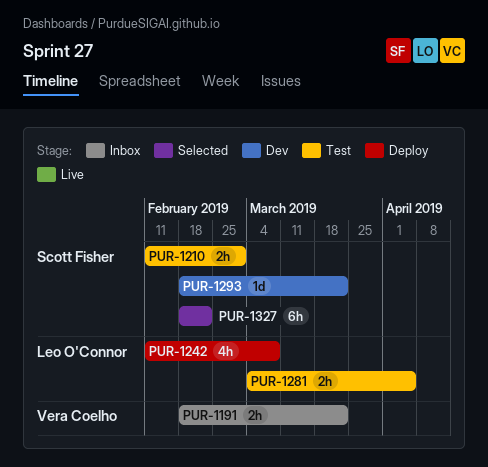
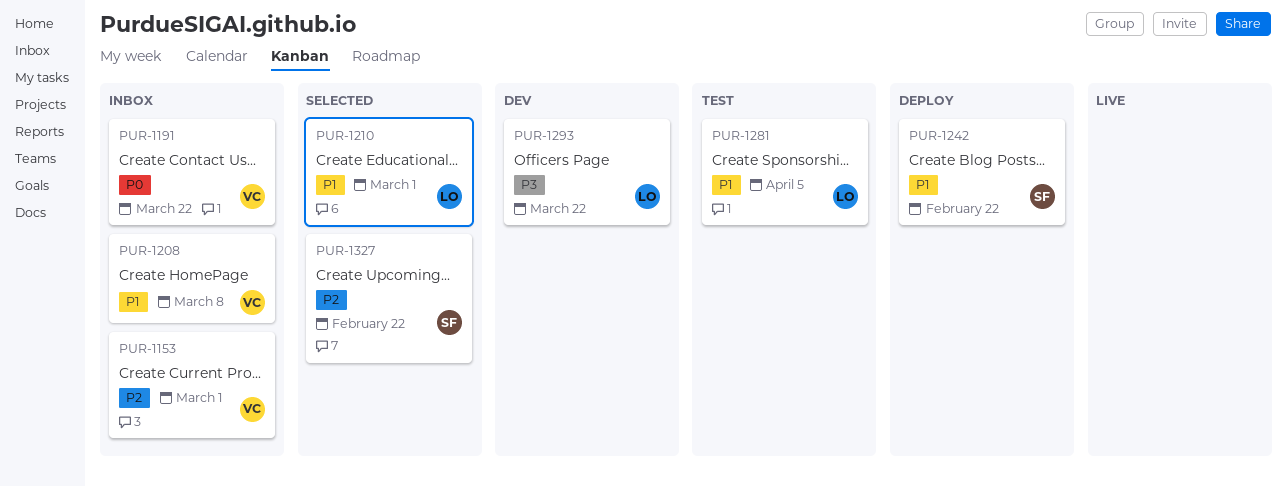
PUR-1153: none -> present
PUR-1208: none -> present
PUR-1210, status: Test -> Selected
PUR-1210, owner: Scott Fisher -> Leo O'Connor
PUR-1242, owner: Leo O'Connor -> Scott Fisher
PUR-1242, due: Mar 8 -> Feb 22
PUR-1293, owner: Scott Fisher -> Leo O'Connor

